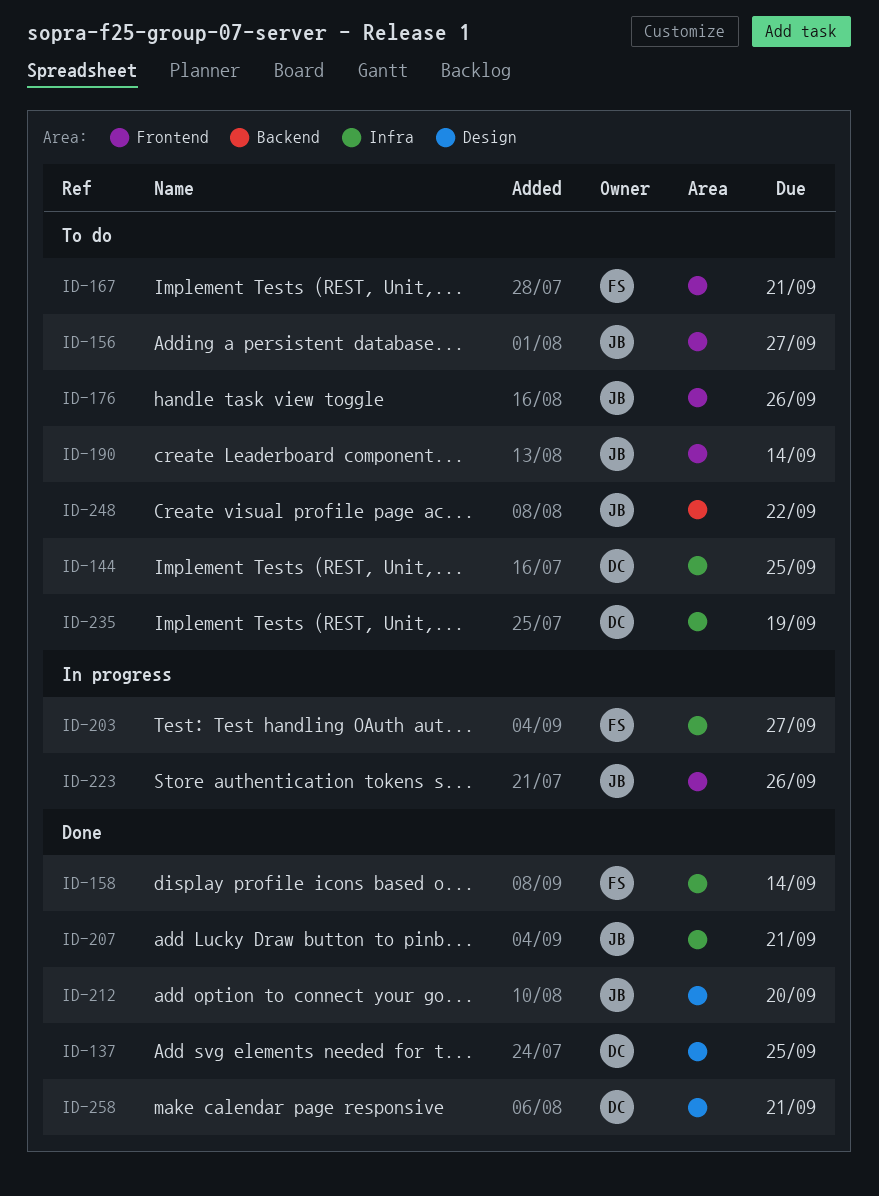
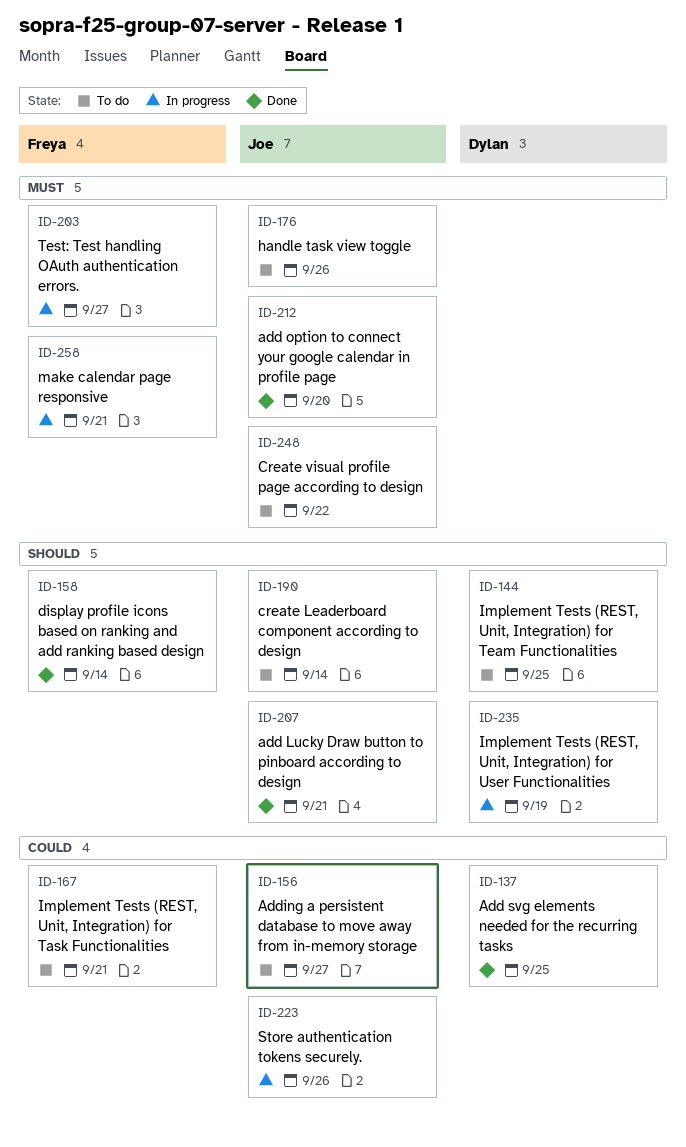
ID-235, status: To do -> In progress
ID-258, status: Done -> In progress
ID-258, owner: Dylan -> Freya

